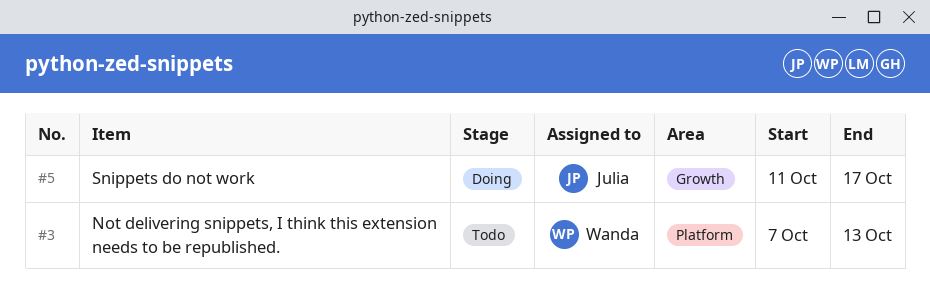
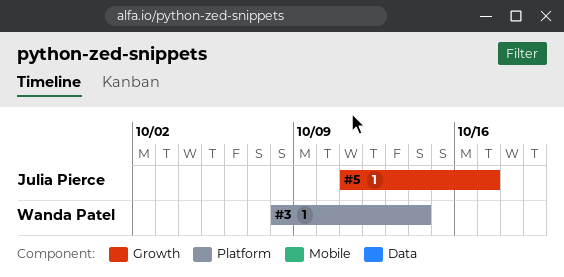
#3, start: Oct 7 -> Oct 8
#3, due: Oct 13 -> Oct 14

